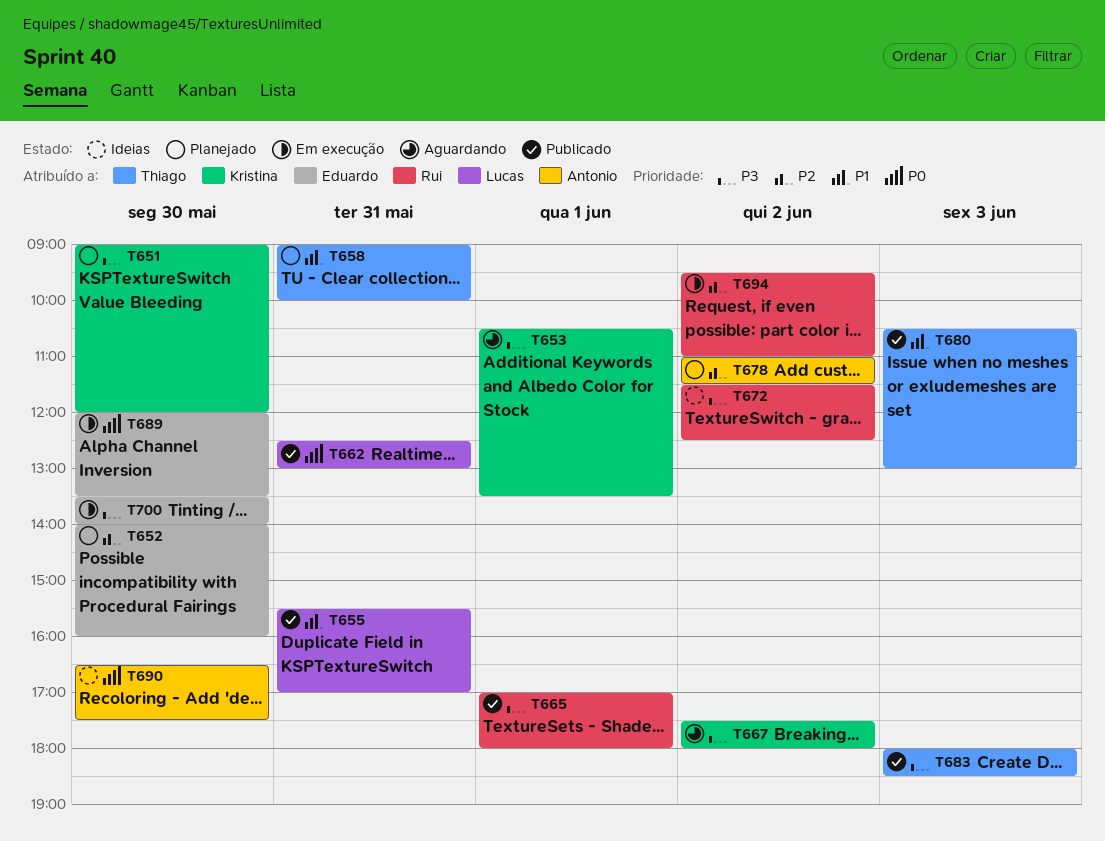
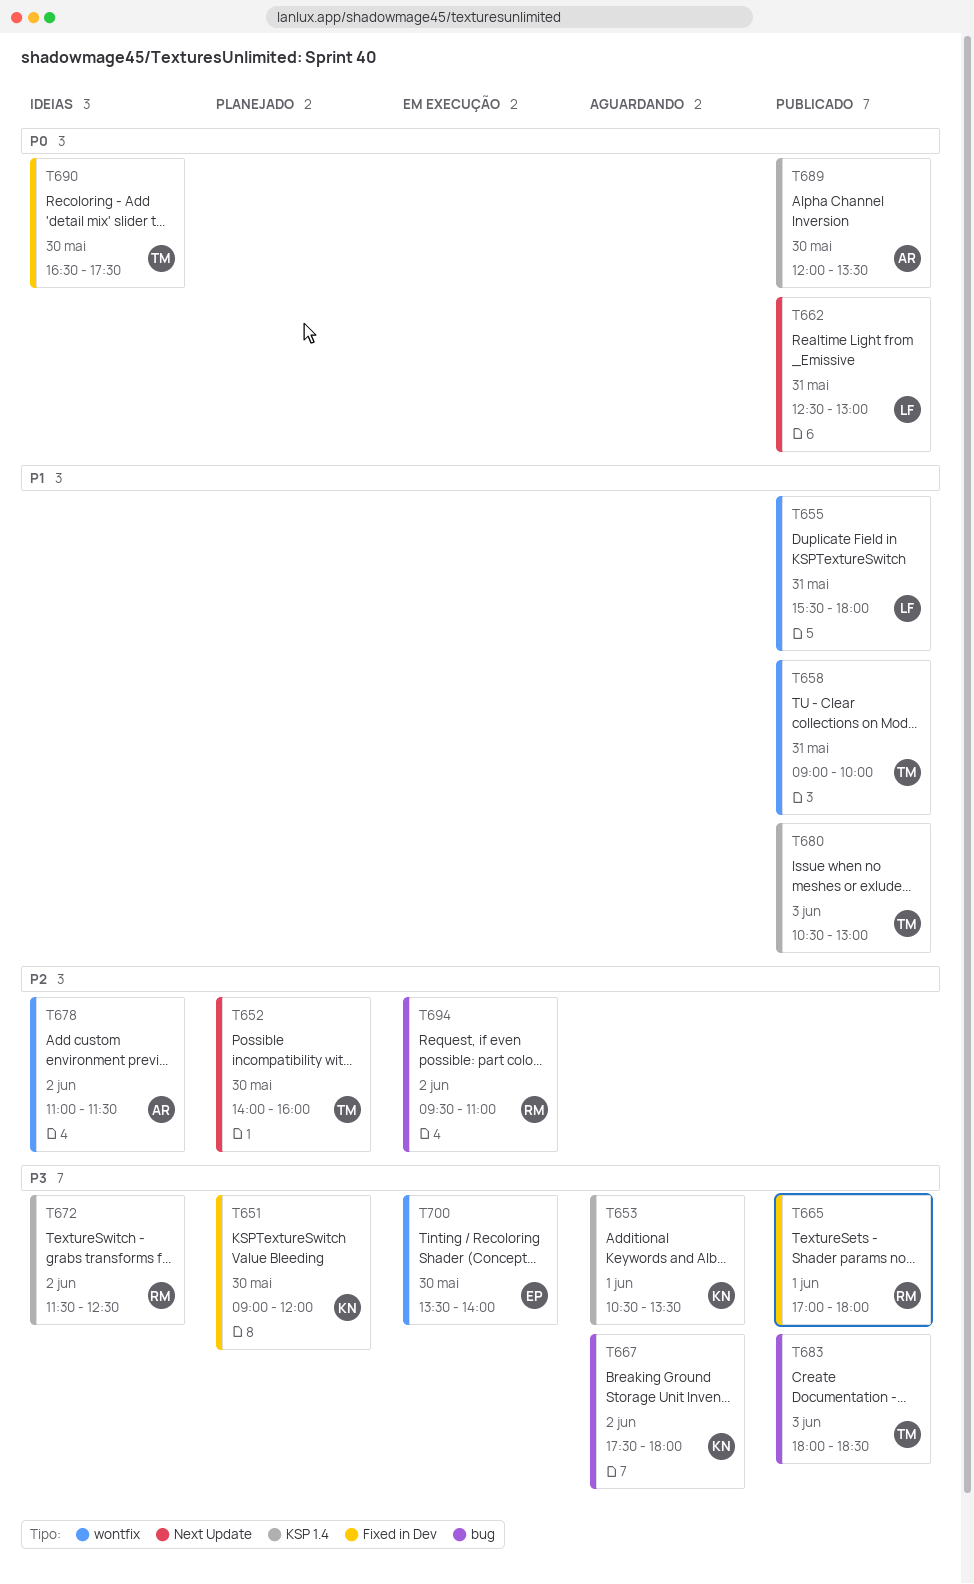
T652, owner: Eduardo -> Thiago
T655, ends: 17:00 -> 18:00
T658, status: Planejado -> Publicado
T678, status: Planejado -> Ideias
T689, status: Em execução -> Publicado
T689, owner: Eduardo -> Antonio
T690, owner: Antonio -> Thiago

